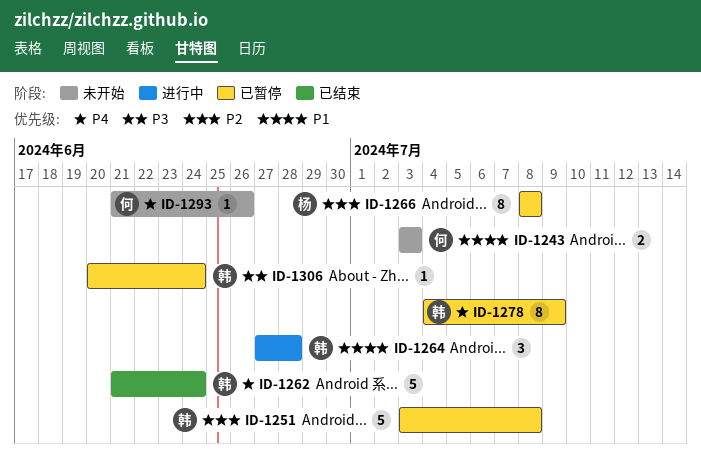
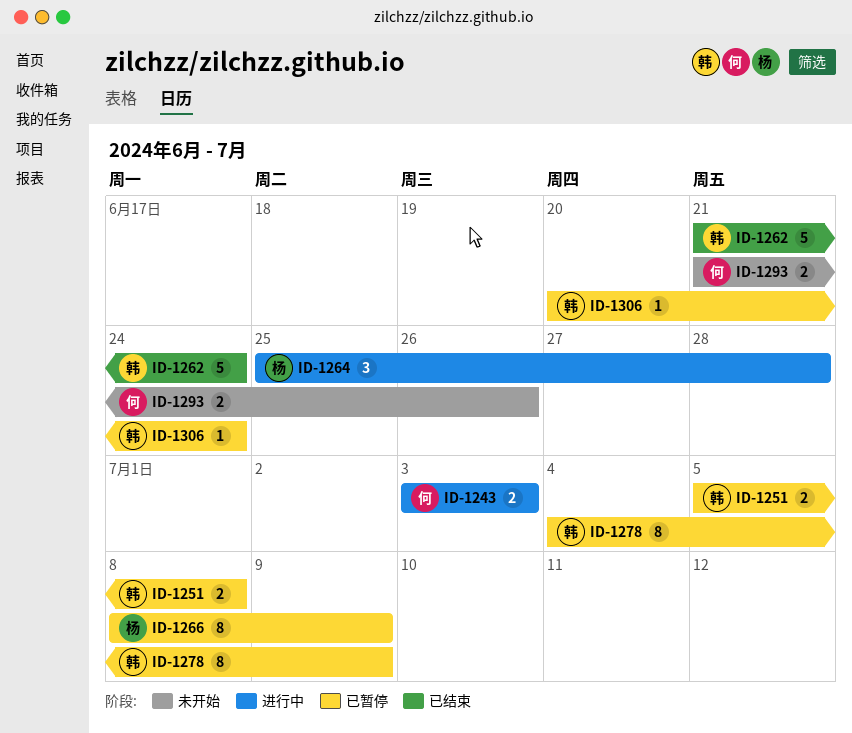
ID-1243, status: 未开始 -> 进行中
ID-1251, estimate: 5 -> 2
ID-1251, start: Jul 3 -> Jul 5
ID-1264, owner: 韩 -> 杨
ID-1264, start: Jun 27 -> Jun 25
ID-1266, due: Jul 8 -> Jul 9
ID-1293, estimate: 1 -> 2

